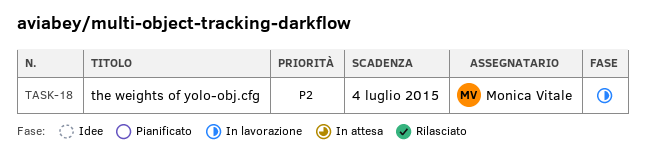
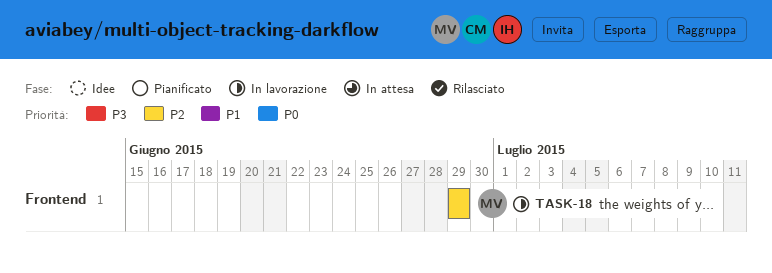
TASK-18, due: Jul 4 -> Jun 29

